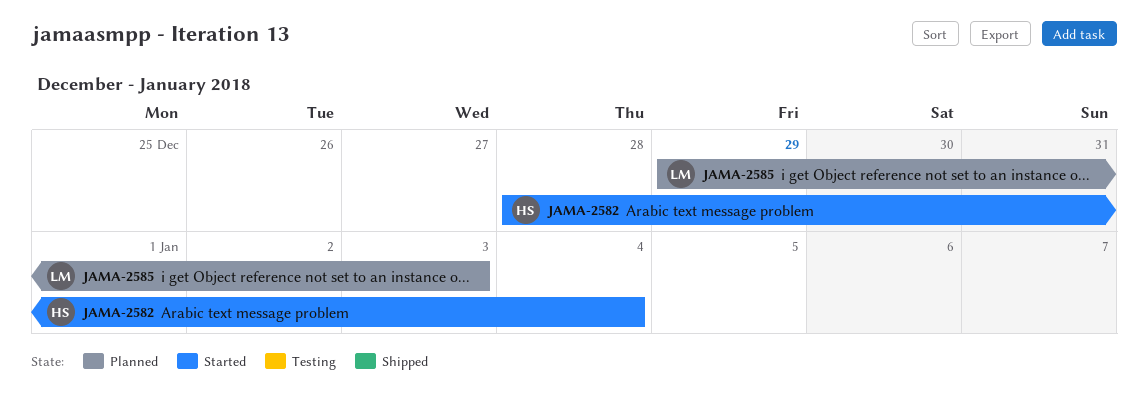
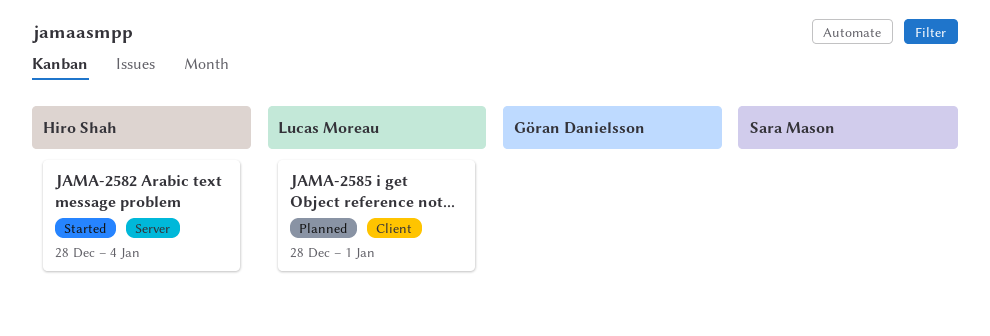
JAMA-2585, start: Dec 29 -> Dec 28
JAMA-2585, due: Jan 3 -> Jan 1

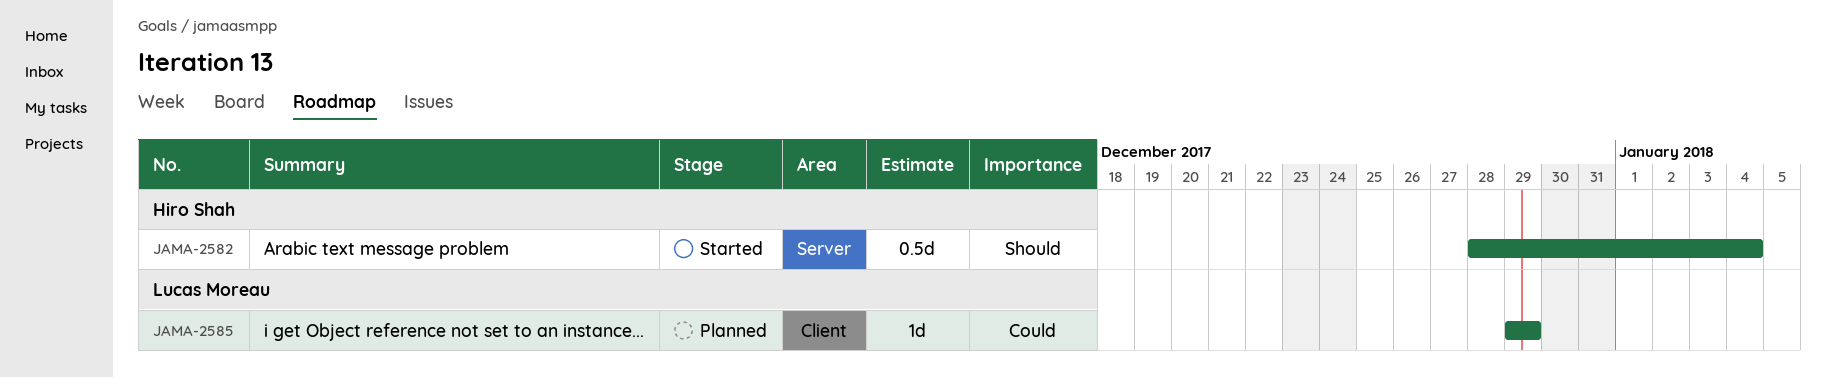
JAMA-2585, start: Dec 28 -> Dec 29
JAMA-2585, due: Jan 1 -> Dec 29

